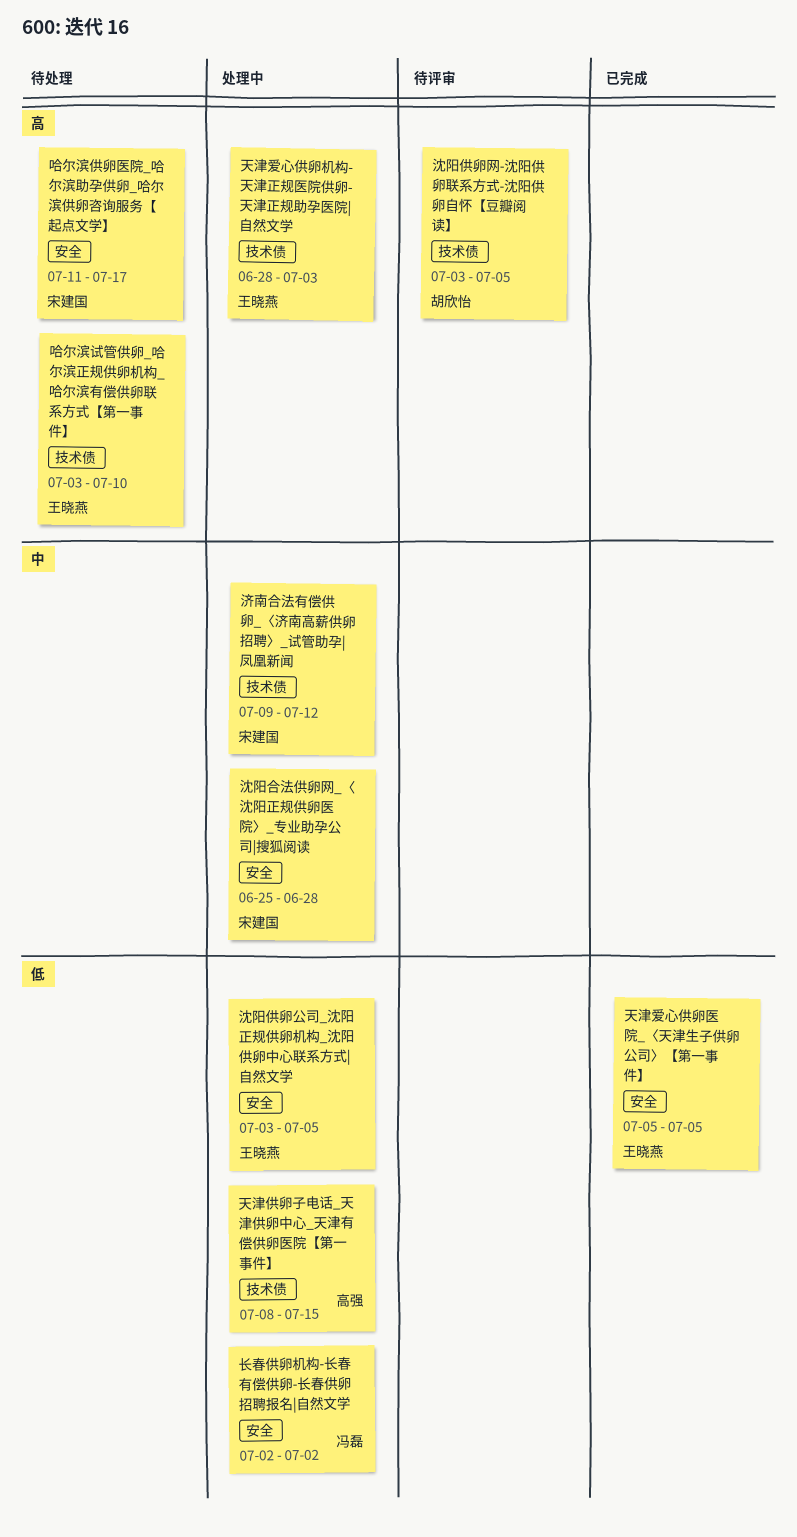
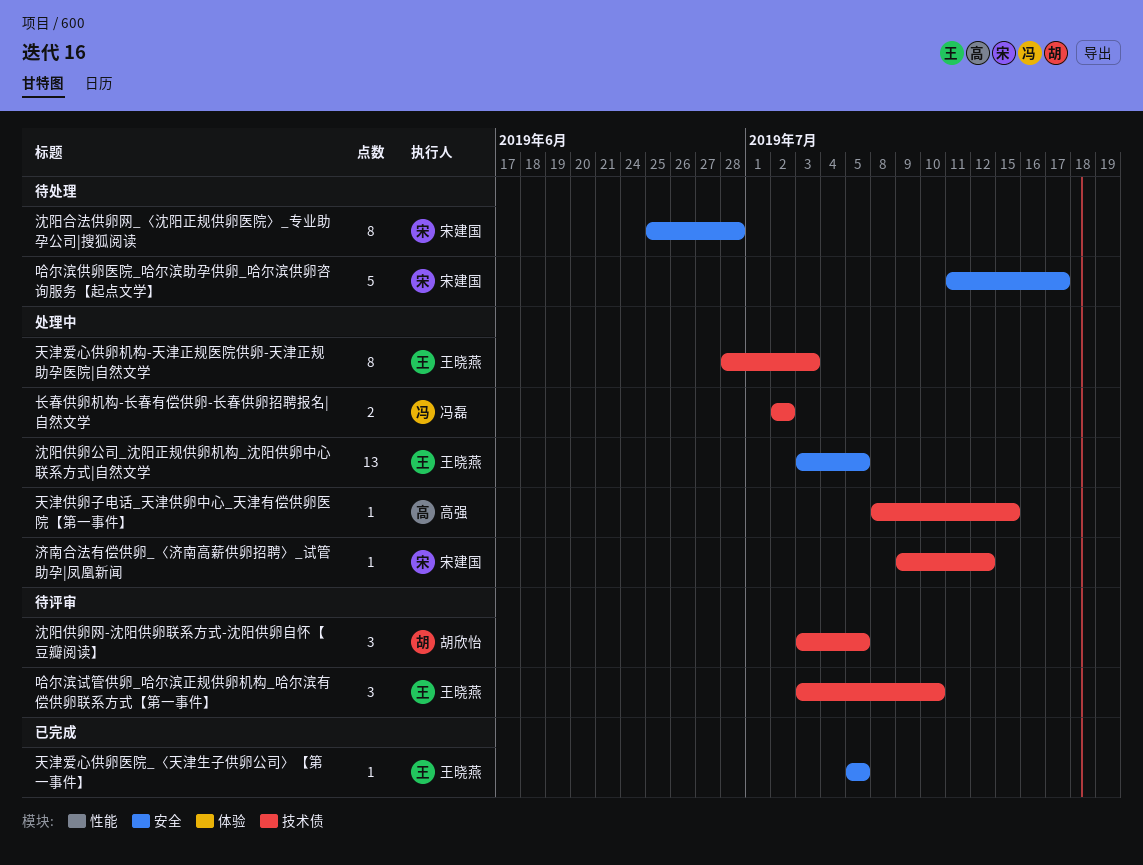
哈尔滨试管供卵_哈尔滨正规供卵机构_哈尔滨有偿供卵联系方式【第一事件】, status: 待处理 -> 待评审
沈阳合法供卵网_〈沈阳正规供卵医院〉_专业助孕公司|搜狐阅读, status: 处理中 -> 待处理
长春供卵机构-长春有偿供卵-长春供卵招聘报名|自然文学, label: 安全 -> 技术债

